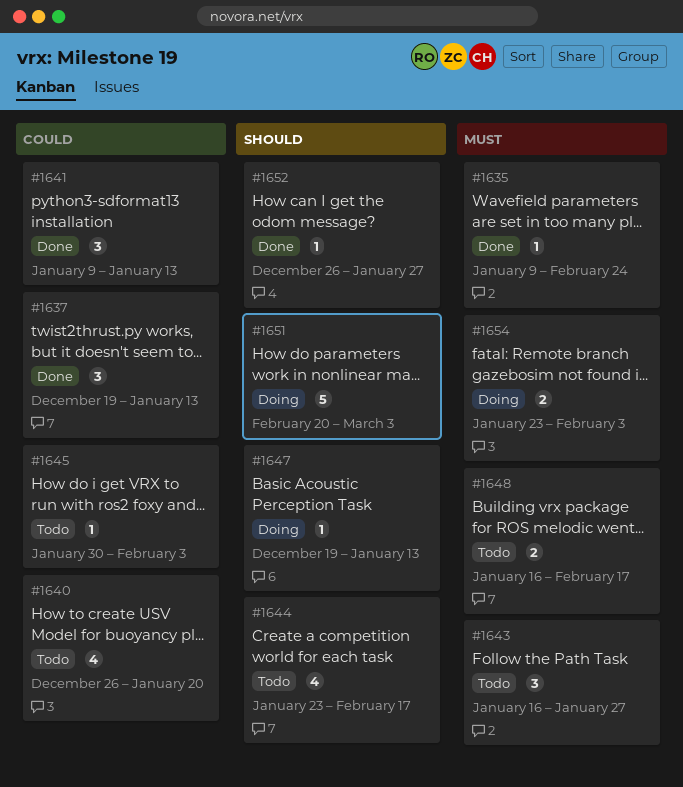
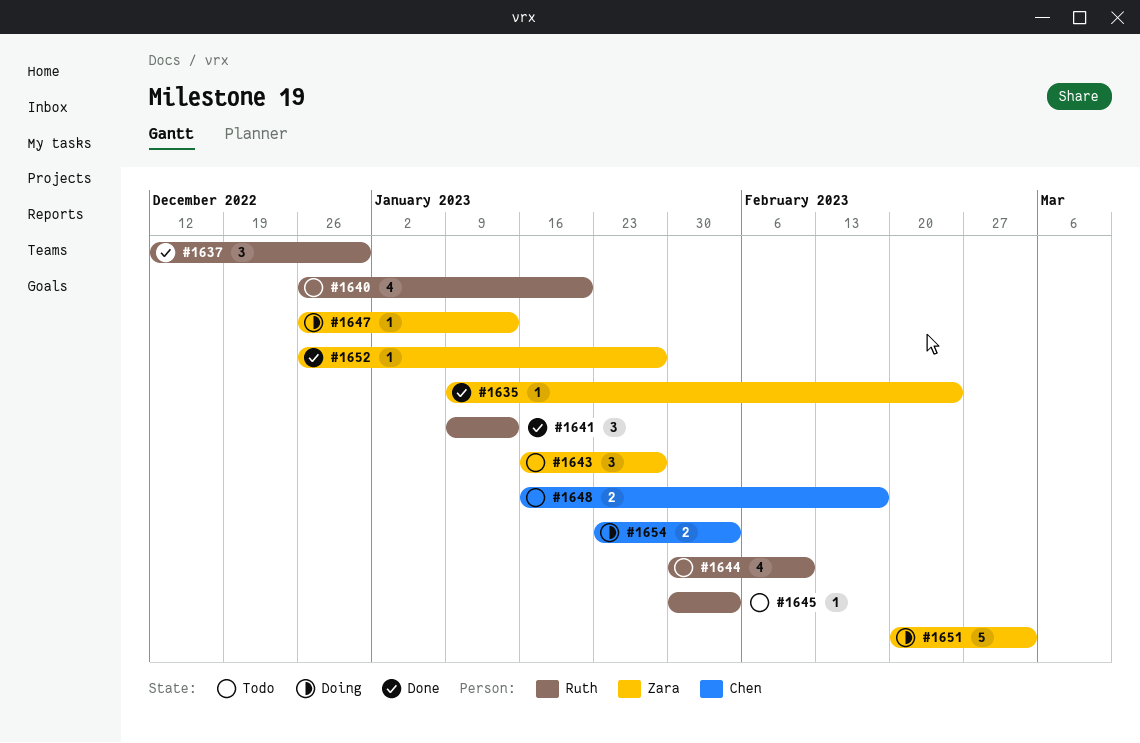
#1637, start: Dec 19 -> Dec 12
#1637, due: Jan 13 -> Dec 30
#1644, start: Jan 23 -> Jan 30
#1644, due: Feb 17 -> Feb 10
#1647, start: Dec 19 -> Dec 26

